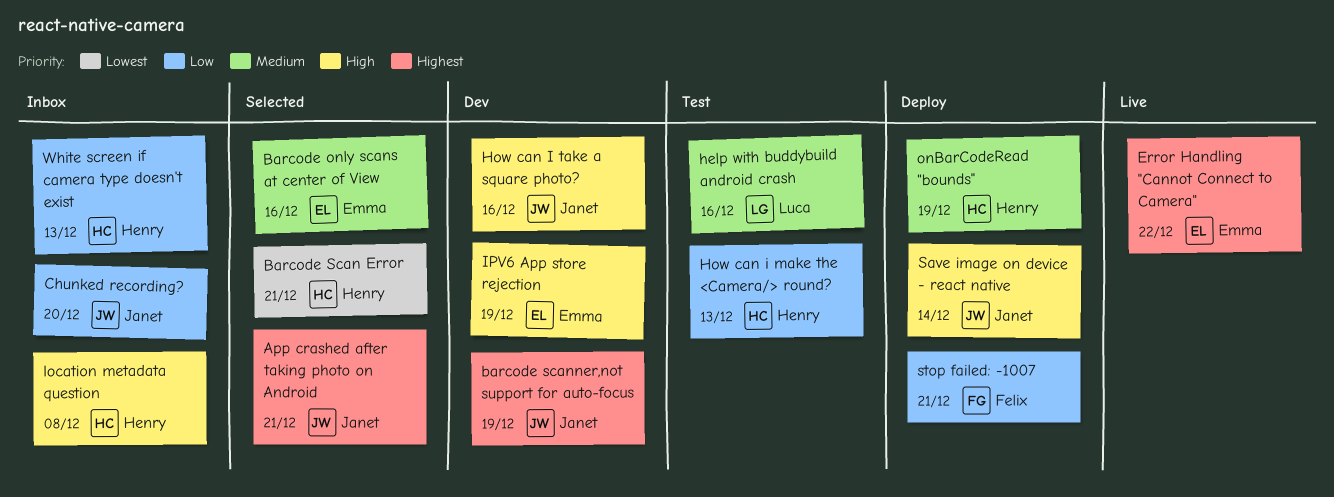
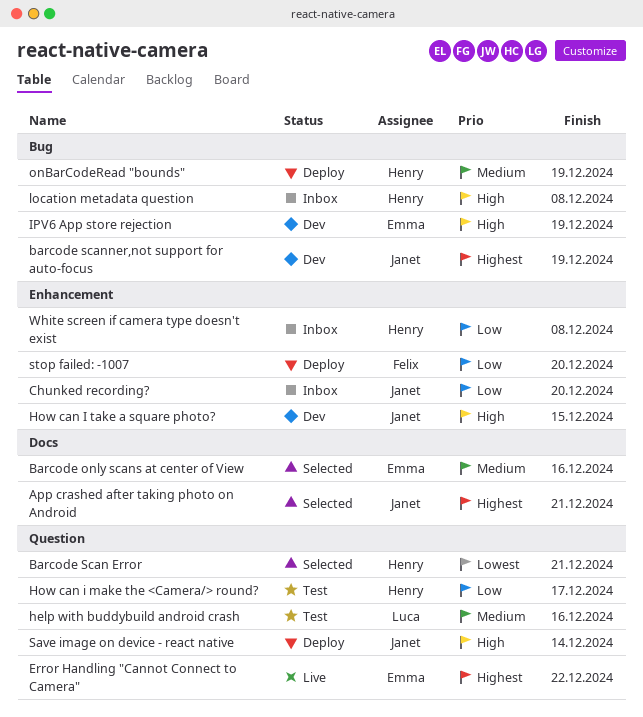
How can i make the <Camera/> round?, due: Dec 13 -> Dec 17
How can I take a square photo?, due: Dec 16 -> Dec 15
stop failed: -1007, due: Dec 21 -> Dec 20
White screen if camera type doesn't exist, due: Dec 13 -> Dec 8

